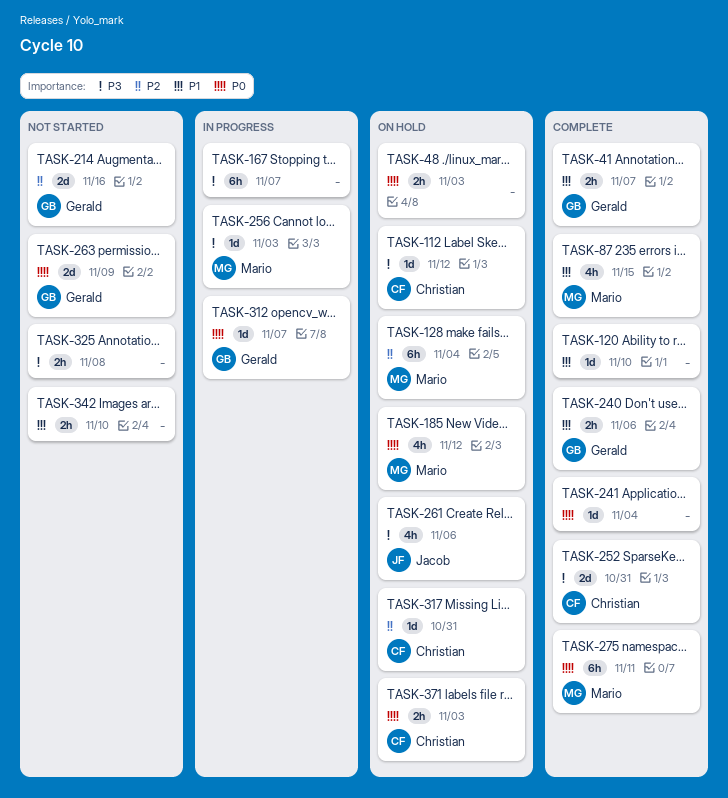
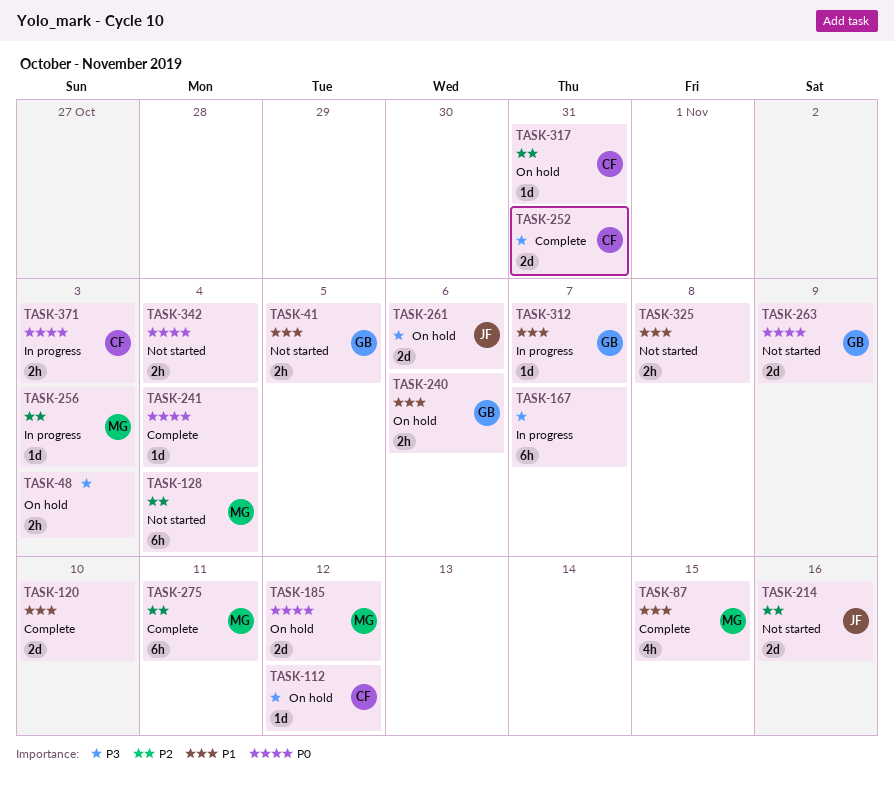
TASK-41, status: Complete -> Not started
TASK-41, due: Nov 7 -> Nov 5
TASK-48, priority: P0 -> P3
TASK-120, estimate: 1d -> 2d
TASK-128, status: On hold -> Not started
TASK-185, estimate: 4h -> 2d
TASK-214, owner: Gerald -> Jacob
TASK-240, status: Complete -> On hold
TASK-256, priority: P3 -> P2
TASK-261, estimate: 4h -> 2d
TASK-275, priority: P0 -> P2
TASK-312, priority: P0 -> P1
TASK-325, priority: P3 -> P1
TASK-342, priority: P1 -> P0
TASK-342, due: Nov 10 -> Nov 4
TASK-371, status: On hold -> In progress

